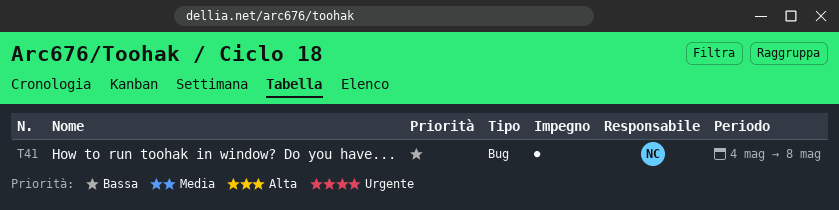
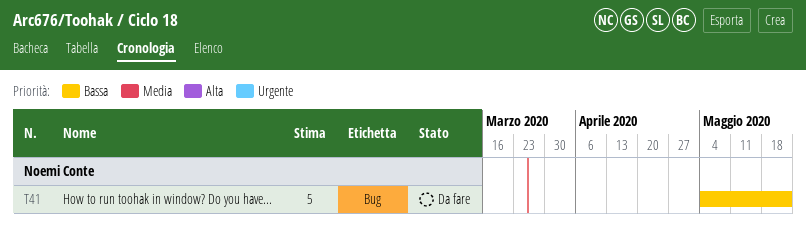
T41, estimate: 1 -> 5
T41, due: May 8 -> May 22

